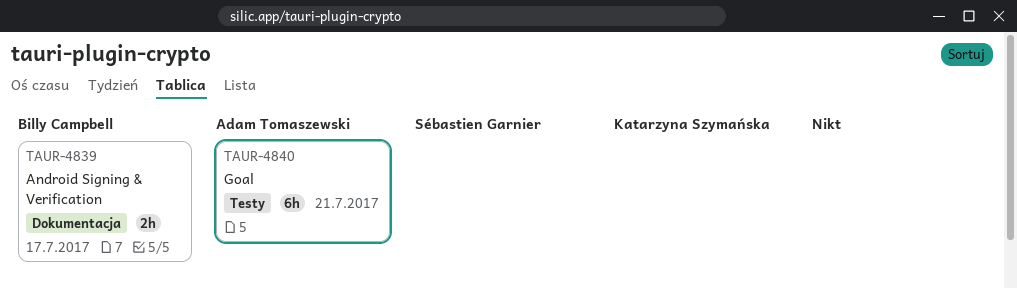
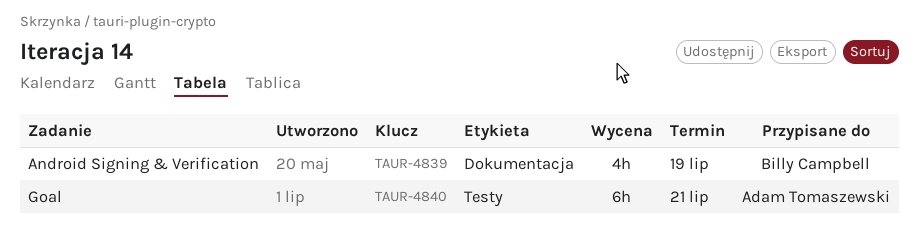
TAUR-4839, estimate: 2h -> 4h
TAUR-4839, due: Jul 17 -> Jul 19

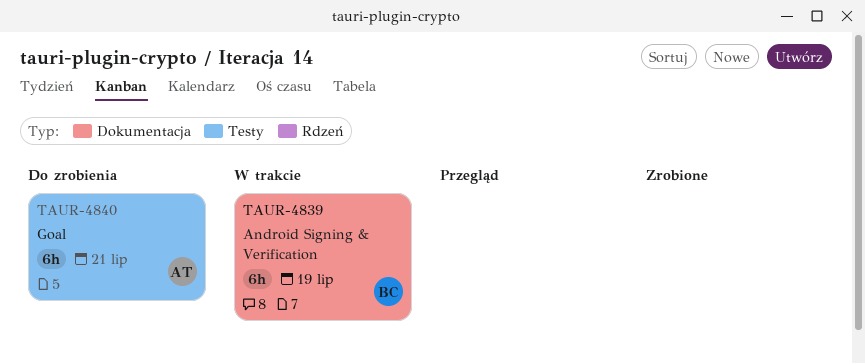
TAUR-4839, estimate: 4h -> 6h

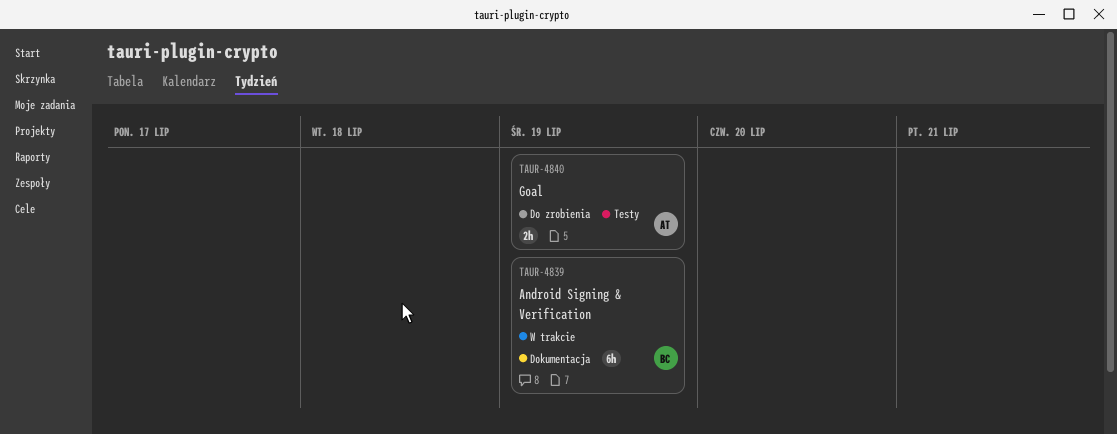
TAUR-4840, estimate: 6h -> 2h
TAUR-4840, due: Jul 21 -> Jul 19

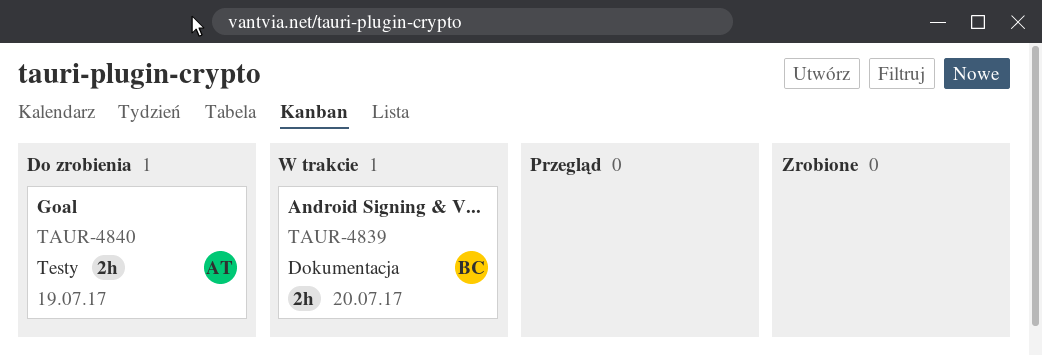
TAUR-4839, estimate: 6h -> 2h
TAUR-4839, due: Jul 19 -> Jul 20

